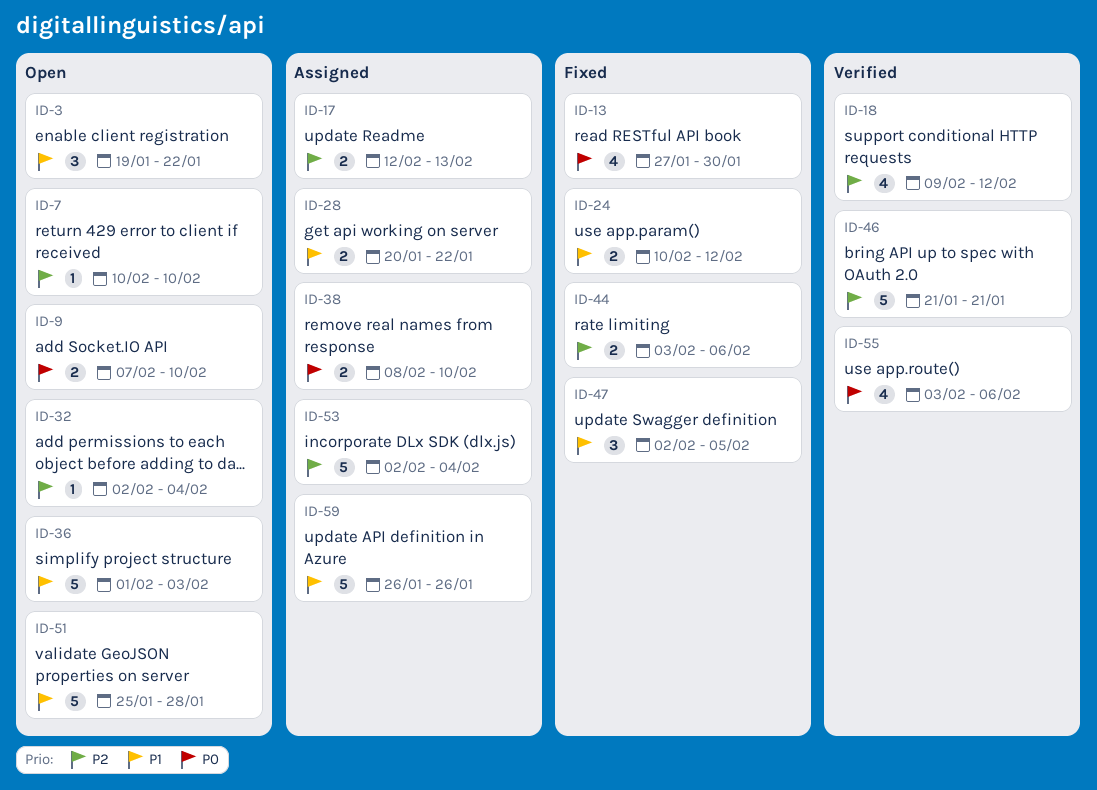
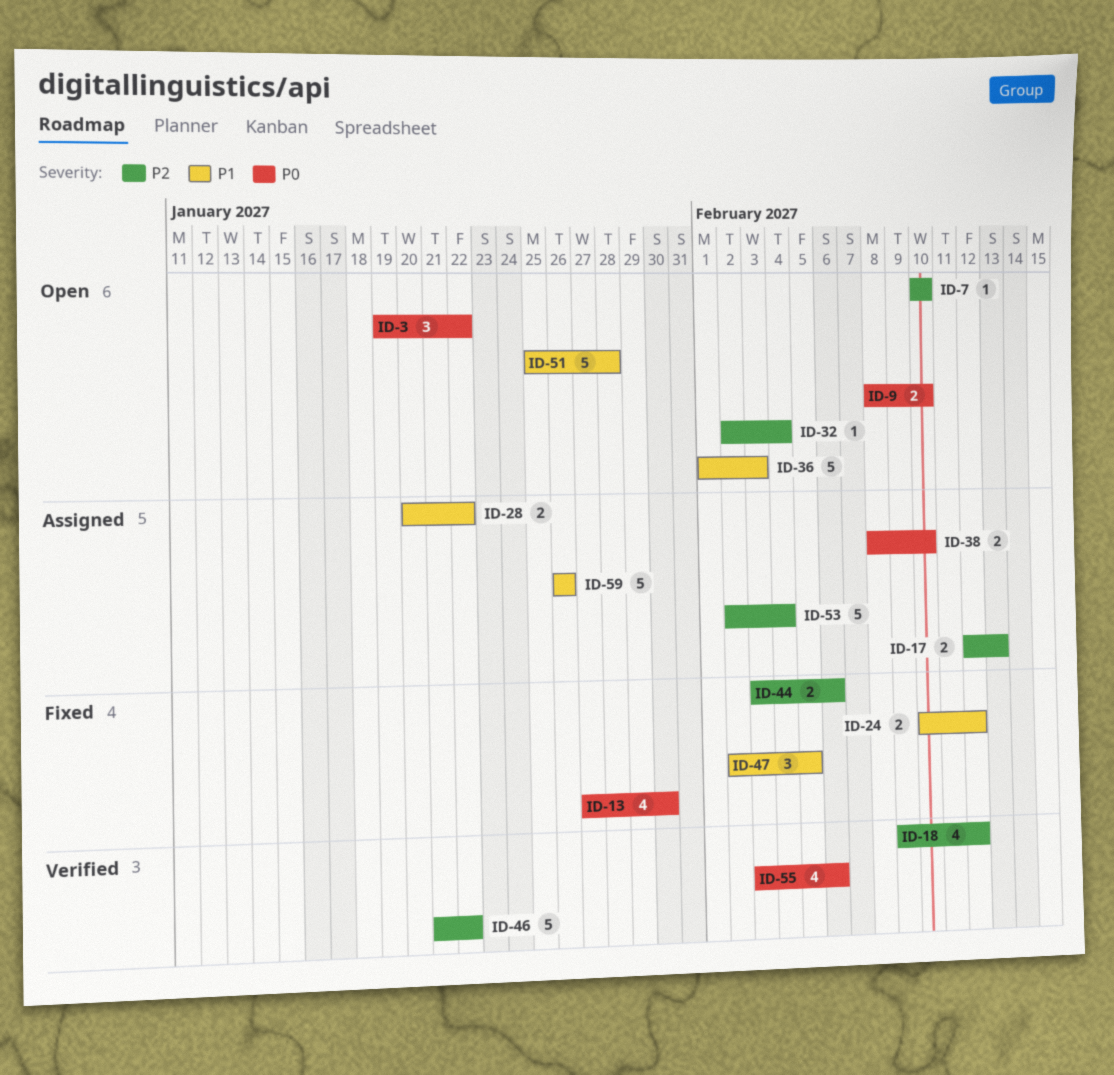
ID-3, priority: P1 -> P0
ID-9, start: Feb 7 -> Feb 8
ID-46, due: Jan 21 -> Jan 22

